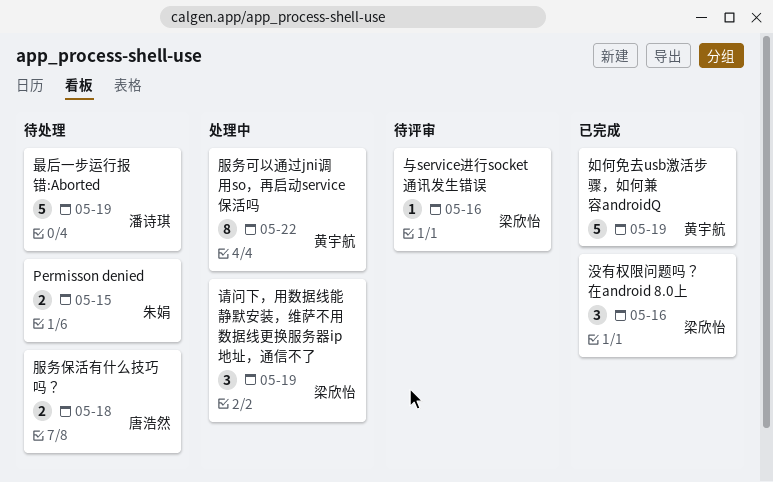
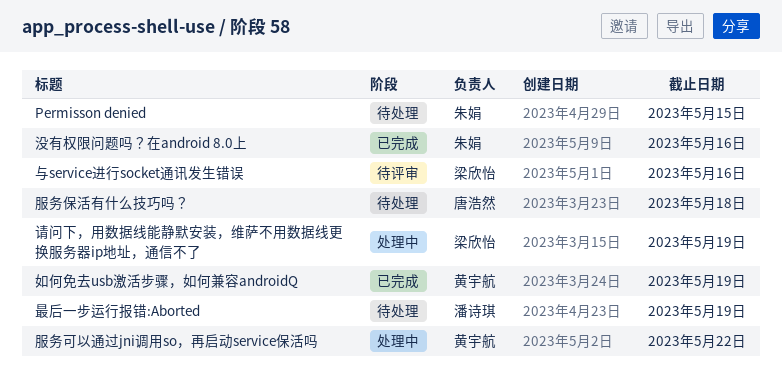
没有权限问题吗？在android 8.0上, owner: 梁欣怡 -> 朱娟

